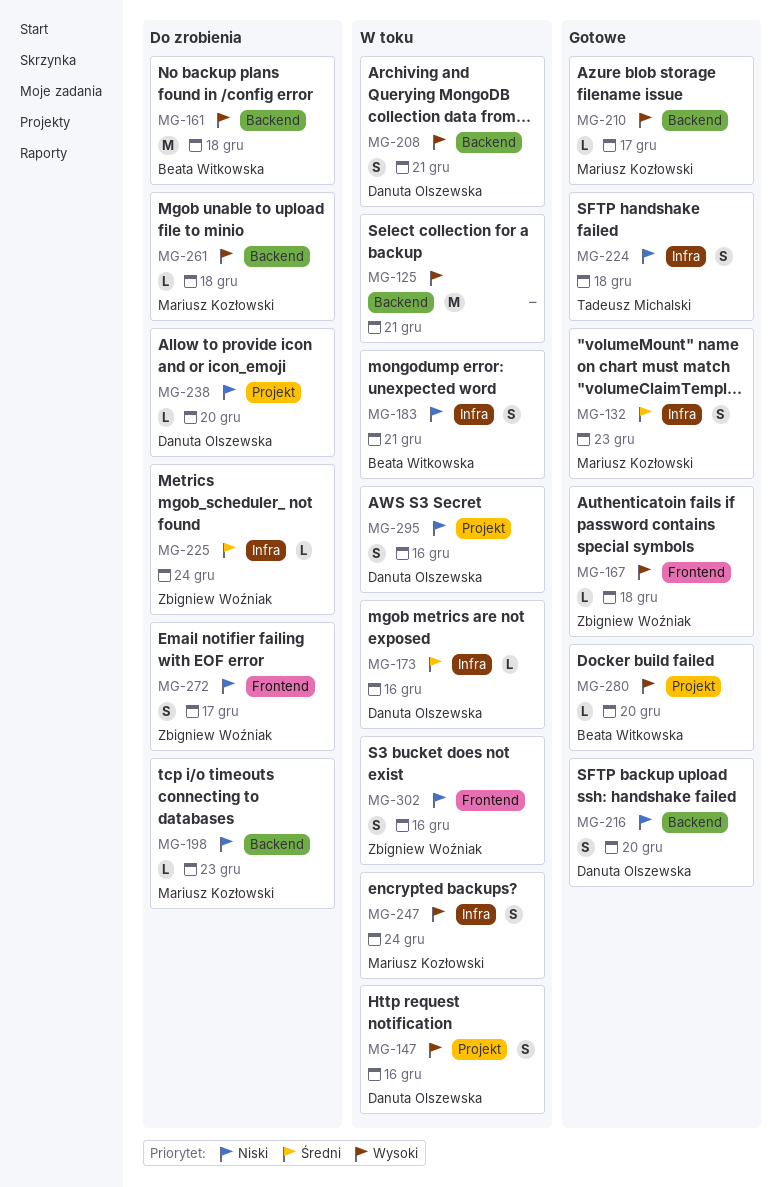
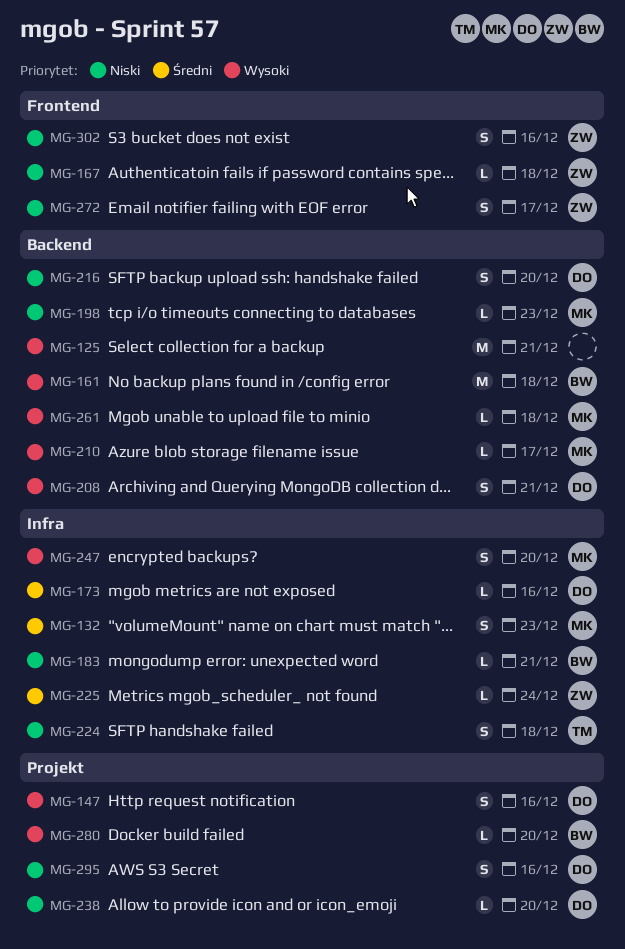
MG-167, priority: Wysoki -> Niski
MG-183, estimate: S -> L
MG-247, due: Dec 24 -> Dec 20

